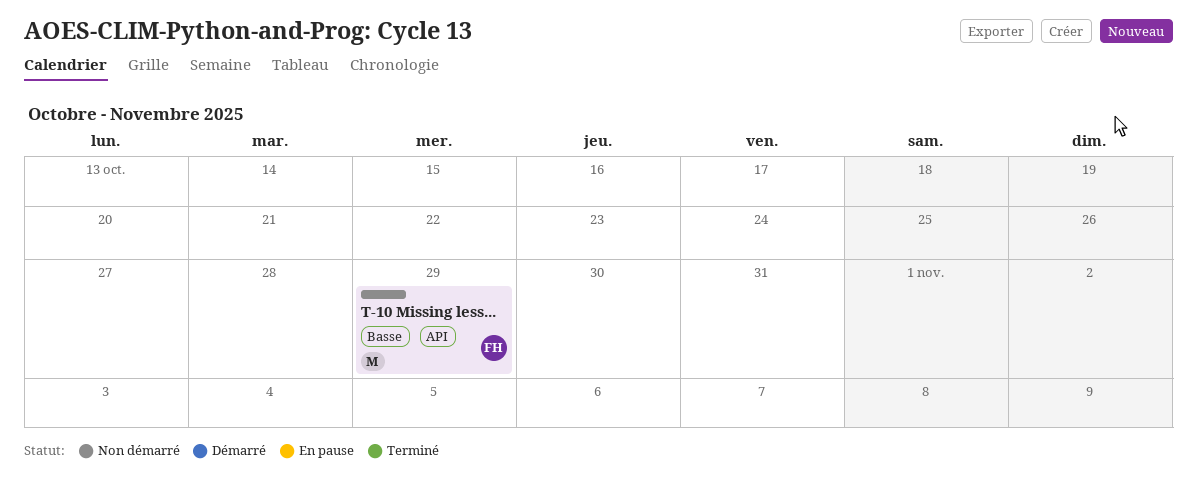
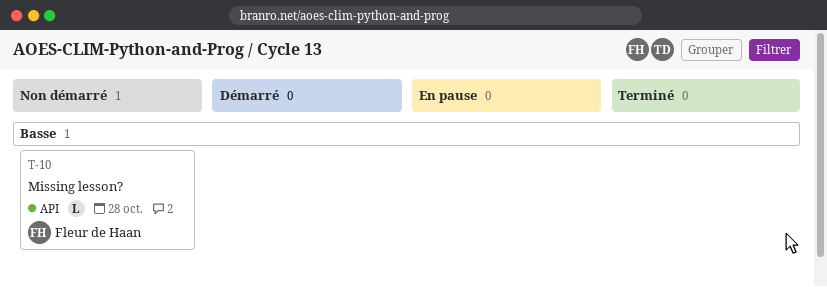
T-10, estimate: M -> L
T-10, due: Oct 29 -> Oct 28

